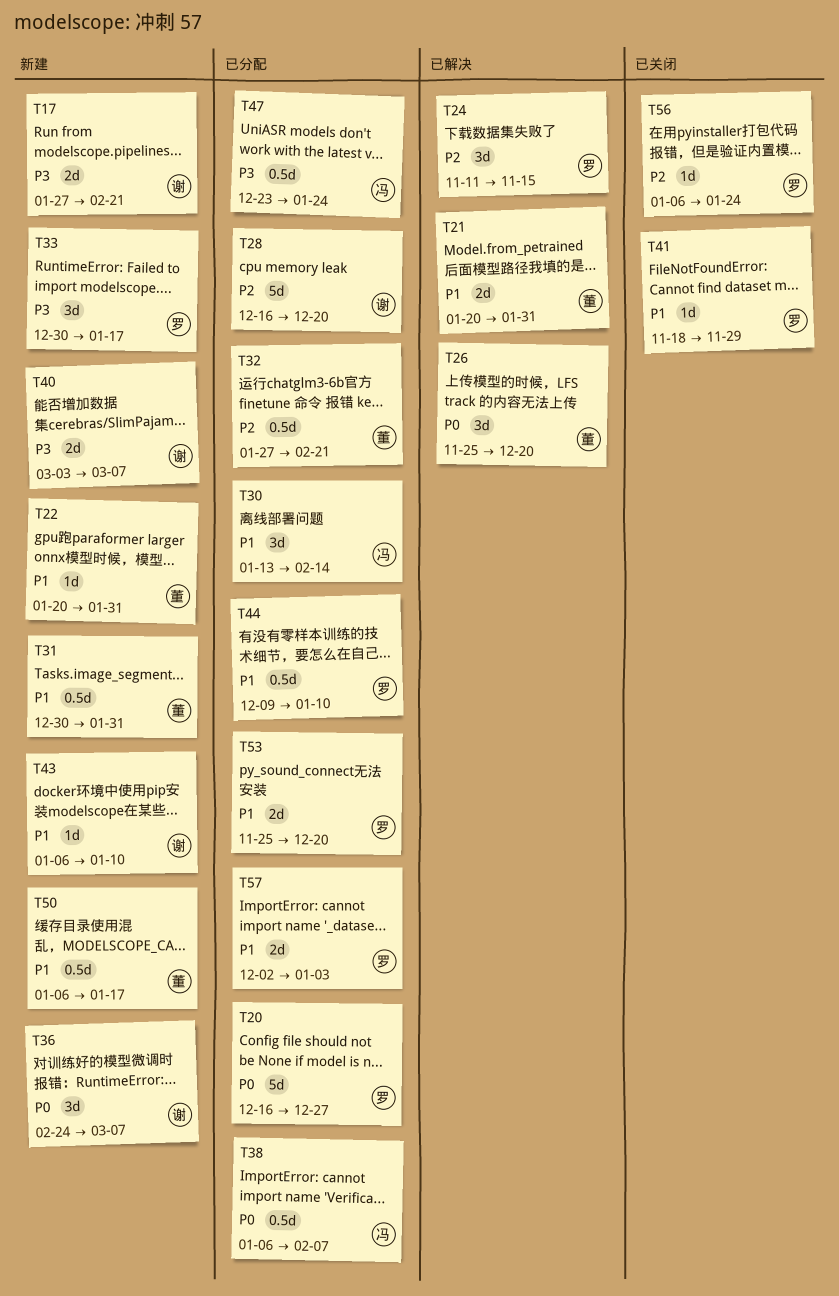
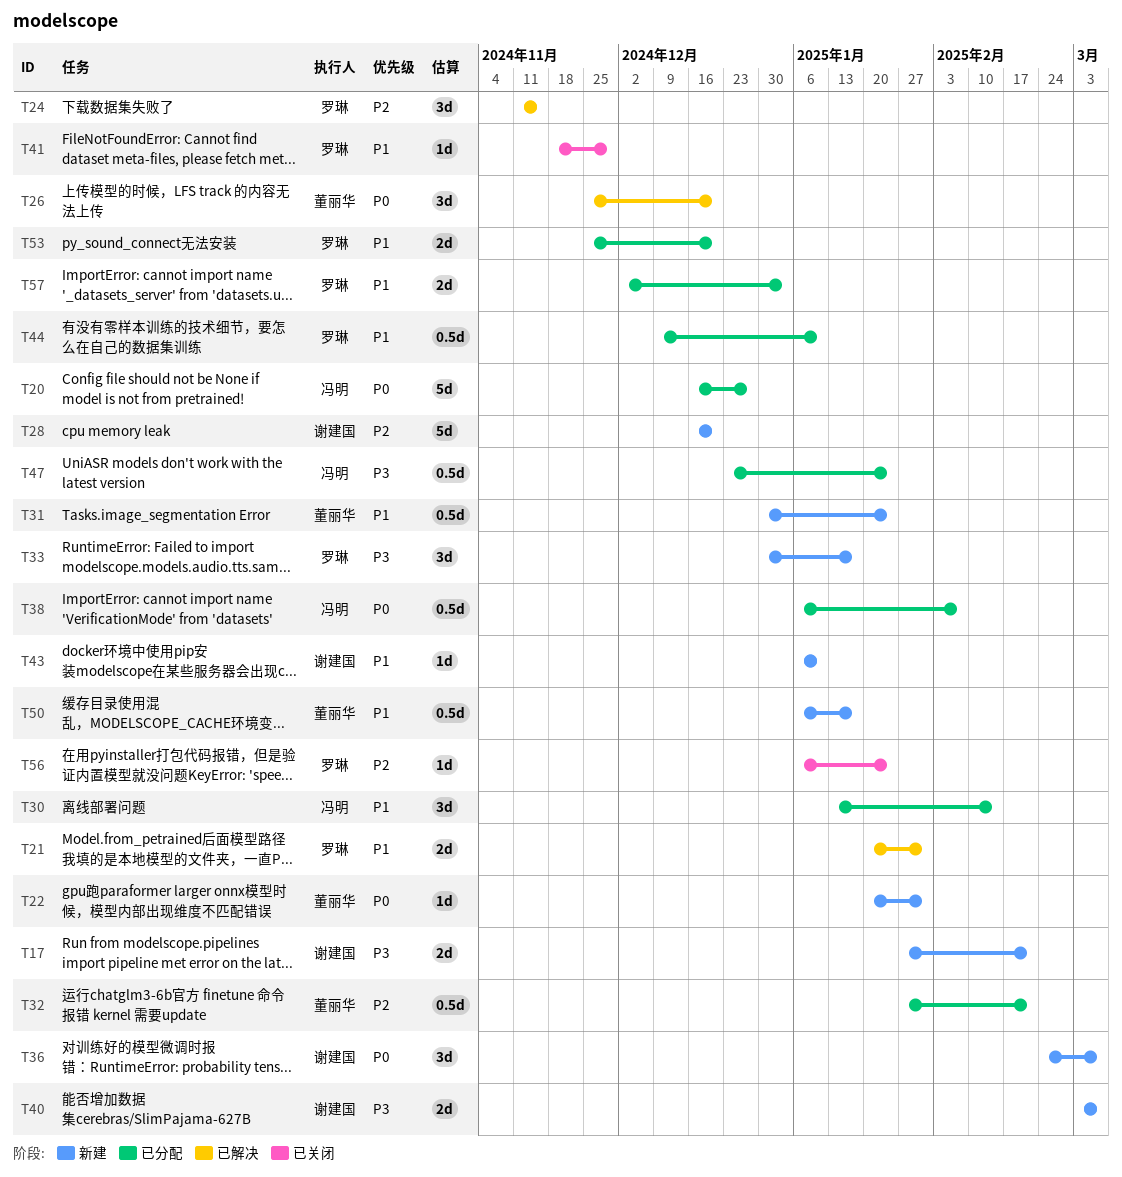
T20, owner: 罗琳 -> 冯明
T21, owner: 董丽华 -> 罗琳
T22, priority: P1 -> P0
T28, status: 已分配 -> 新建
T31, due: Jan 31 -> Jan 24

